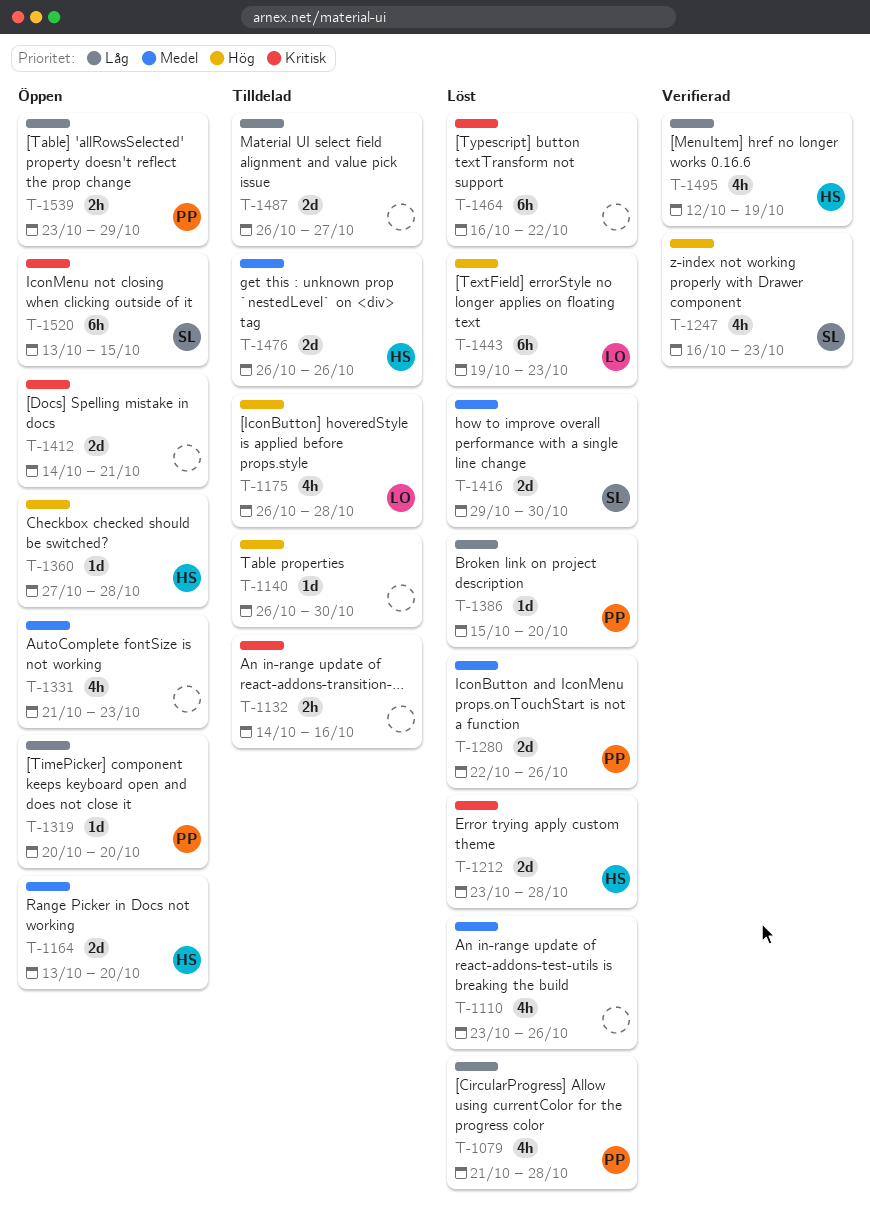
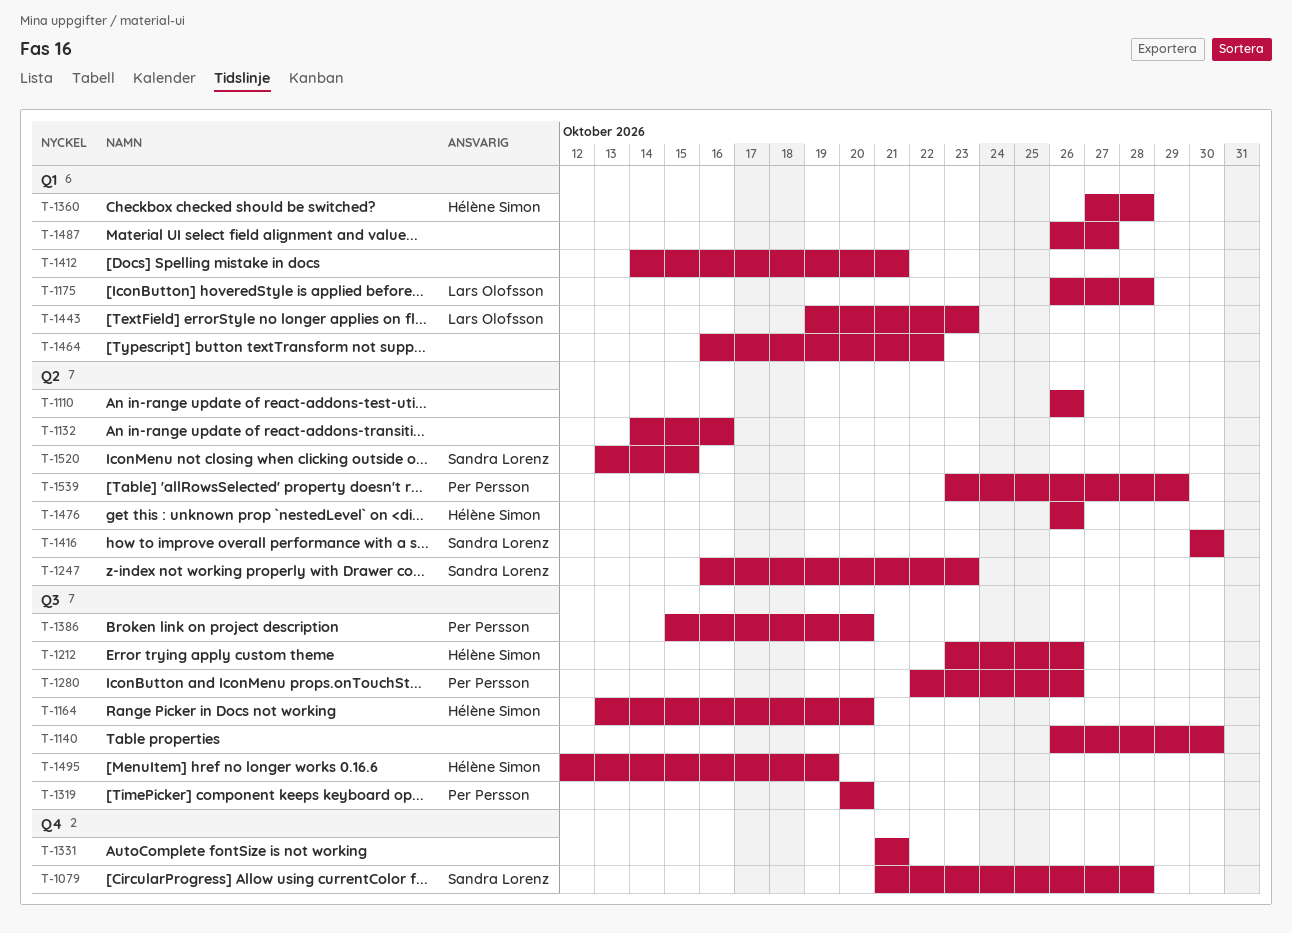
T-1079, owner: Per Persson -> Sandra Lorenz
T-1110, start: Oct 23 -> Oct 26
T-1212, due: Oct 28 -> Oct 26
T-1331, due: Oct 23 -> Oct 21
T-1416, start: Oct 29 -> Oct 30

